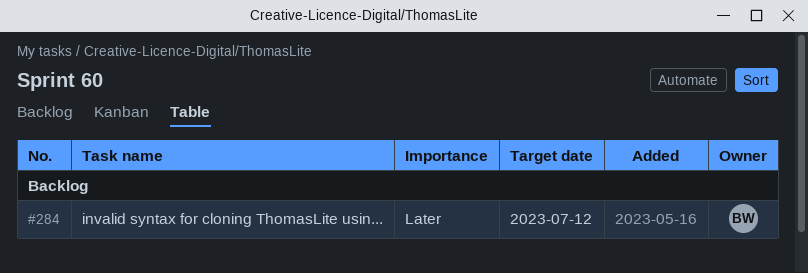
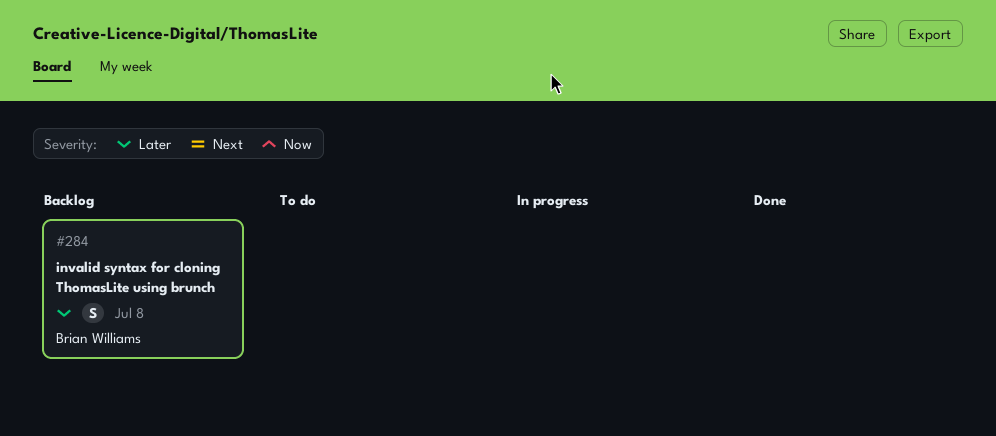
#284, due: Jul 12 -> Jul 8

